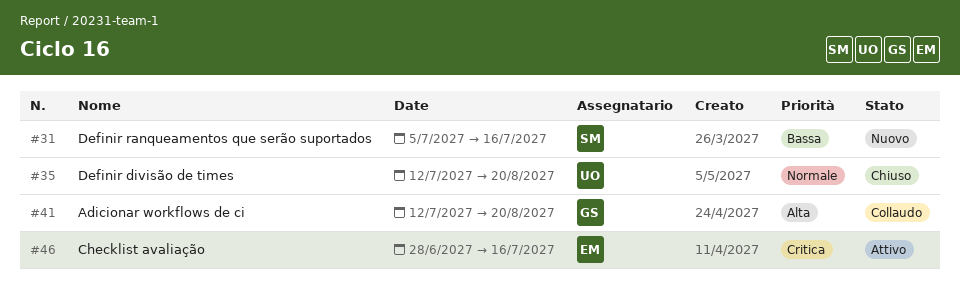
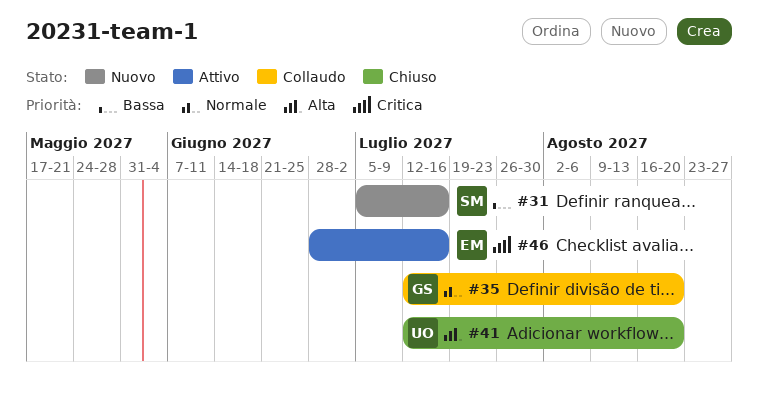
#35, status: Chiuso -> Collaudo
#35, owner: UO -> GS
#41, status: Collaudo -> Chiuso
#41, owner: GS -> UO

